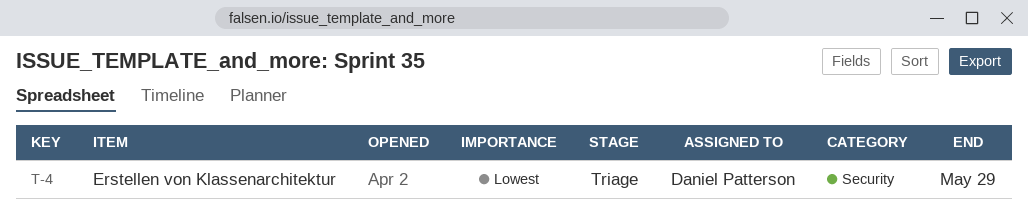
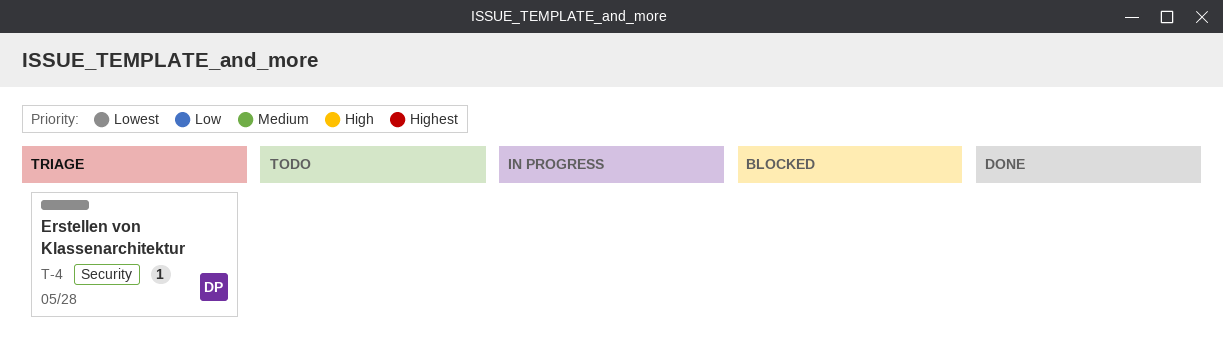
T-4, due: May 29 -> May 28

